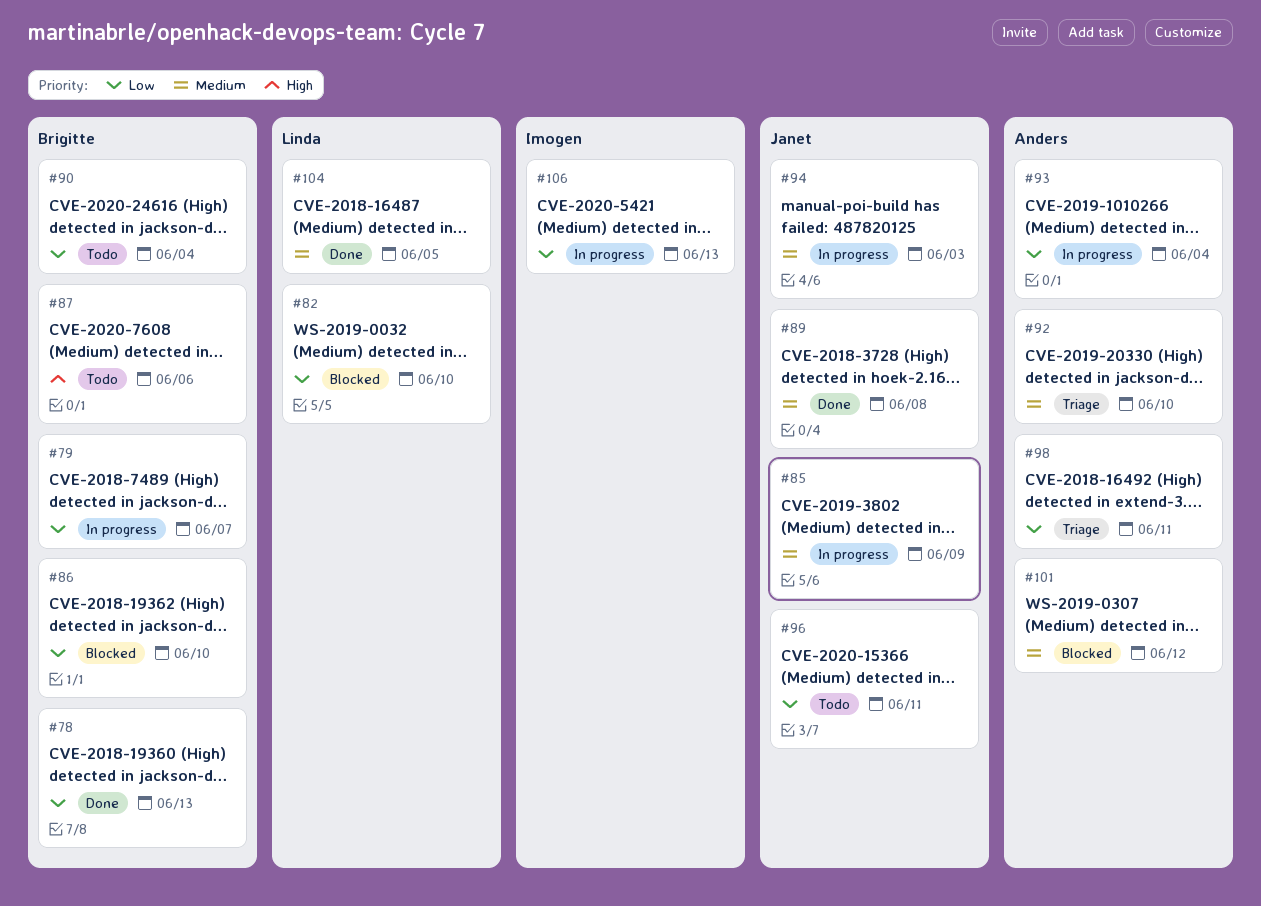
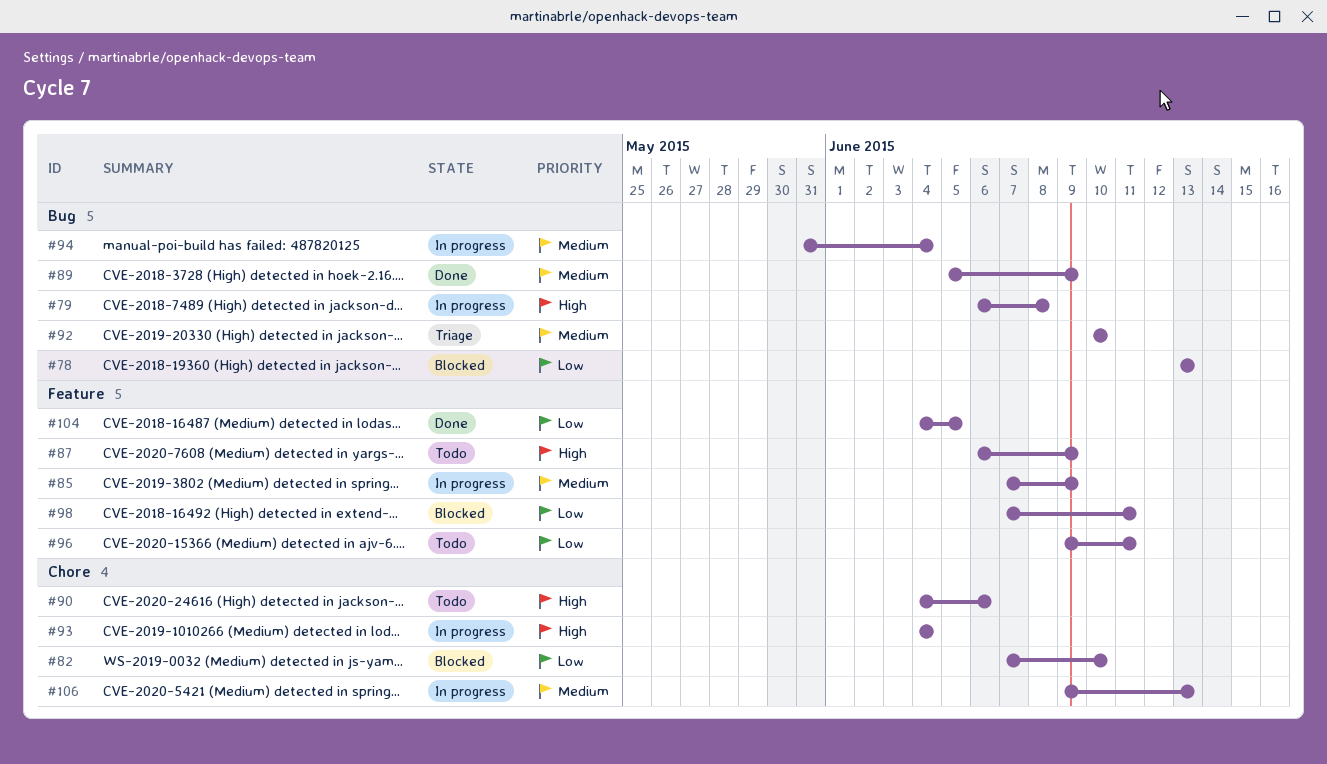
#78, status: Done -> Blocked
#79, priority: Low -> High
#79, due: Jun 7 -> Jun 8
#86: present -> none
#87, due: Jun 6 -> Jun 9
#89, due: Jun 8 -> Jun 9
#90, priority: Low -> High
#90, due: Jun 4 -> Jun 6
#93, priority: Low -> High
#94, due: Jun 3 -> Jun 4
#98, status: Triage -> Blocked
#101: present -> none
#104, priority: Medium -> Low
#106, priority: Low -> Medium

